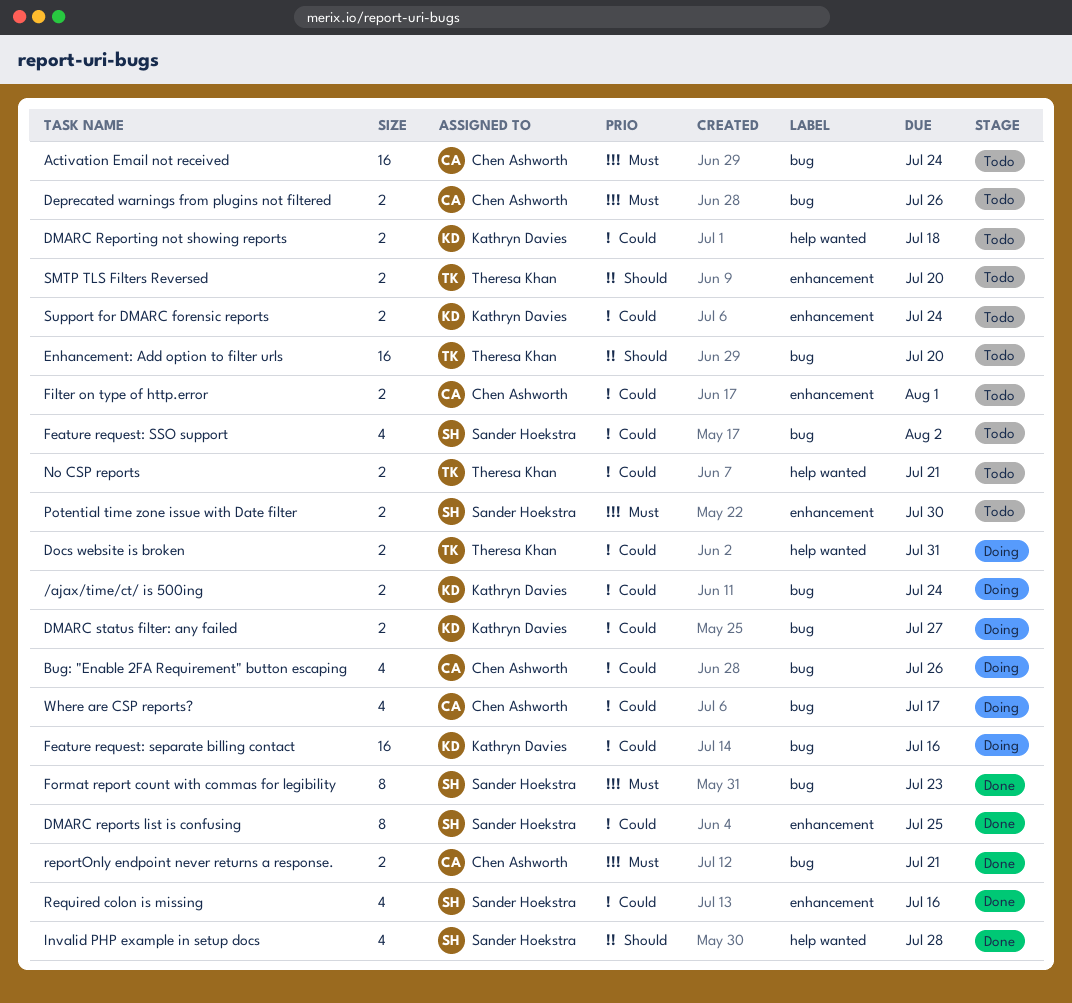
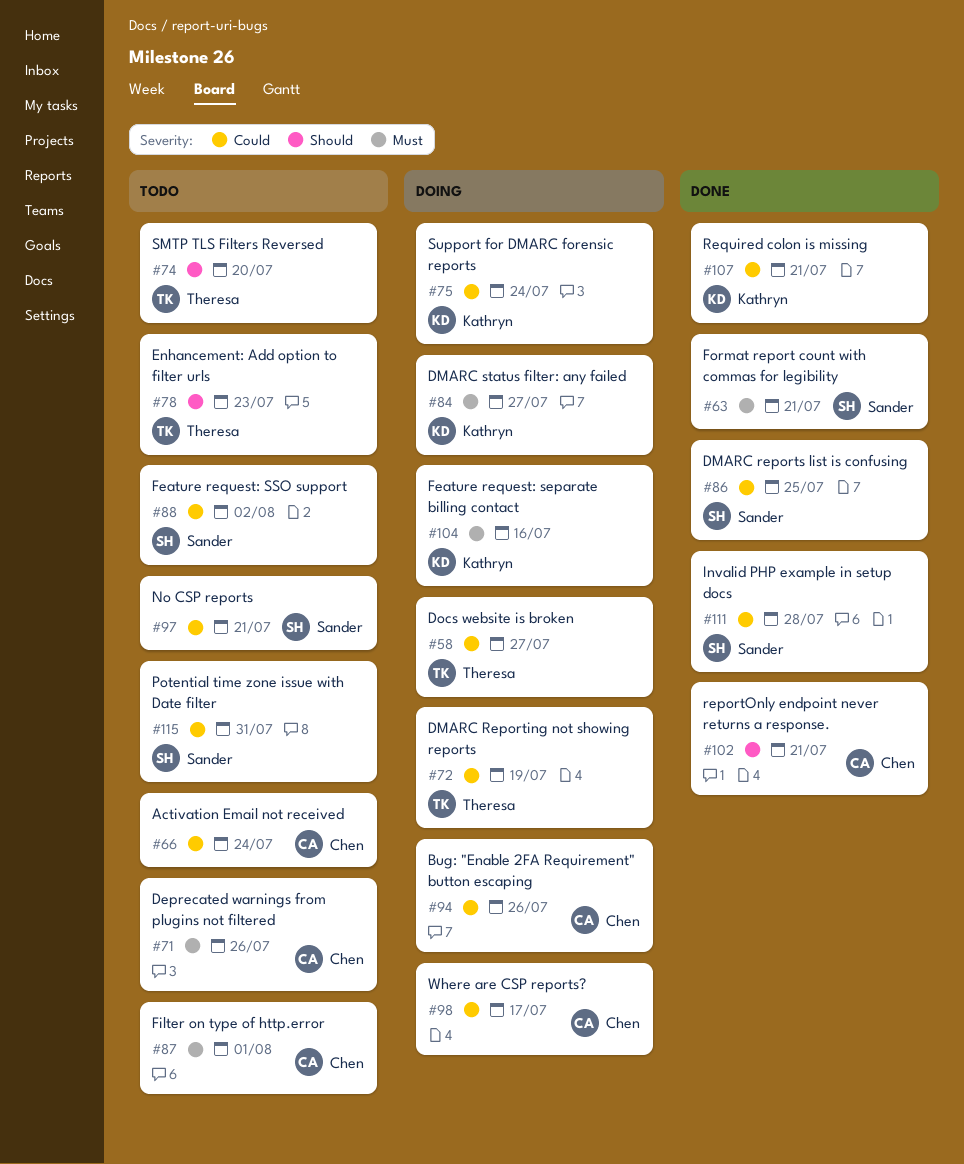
/ajax/time/ct/ is 500ing: present -> none
Activation Email not received, priority: Must -> Could
DMARC Reporting not showing reports, status: Todo -> Doing
DMARC Reporting not showing reports, owner: Kathryn Davies -> Theresa Khan
DMARC Reporting not showing reports, due: Jul 18 -> Jul 19
DMARC status filter: any failed, priority: Could -> Must
Docs website is broken, due: Jul 31 -> Jul 27
Enhancement: Add option to filter urls, due: Jul 20 -> Jul 23
Feature request: separate billing contact, priority: Could -> Must
Filter on type of http.error, priority: Could -> Must
Format report count with commas for legibility, due: Jul 23 -> Jul 21
Invalid PHP example in setup docs, priority: Should -> Could
No CSP reports, owner: Theresa Khan -> Sander Hoekstra
Potential time zone issue with Date filter, priority: Must -> Could
Potential time zone issue with Date filter, due: Jul 30 -> Jul 31
reportOnly endpoint never returns a response., priority: Must -> Should
Required colon is missing, owner: Sander Hoekstra -> Kathryn Davies
Required colon is missing, due: Jul 16 -> Jul 21
Support for DMARC forensic reports, status: Todo -> Doing

